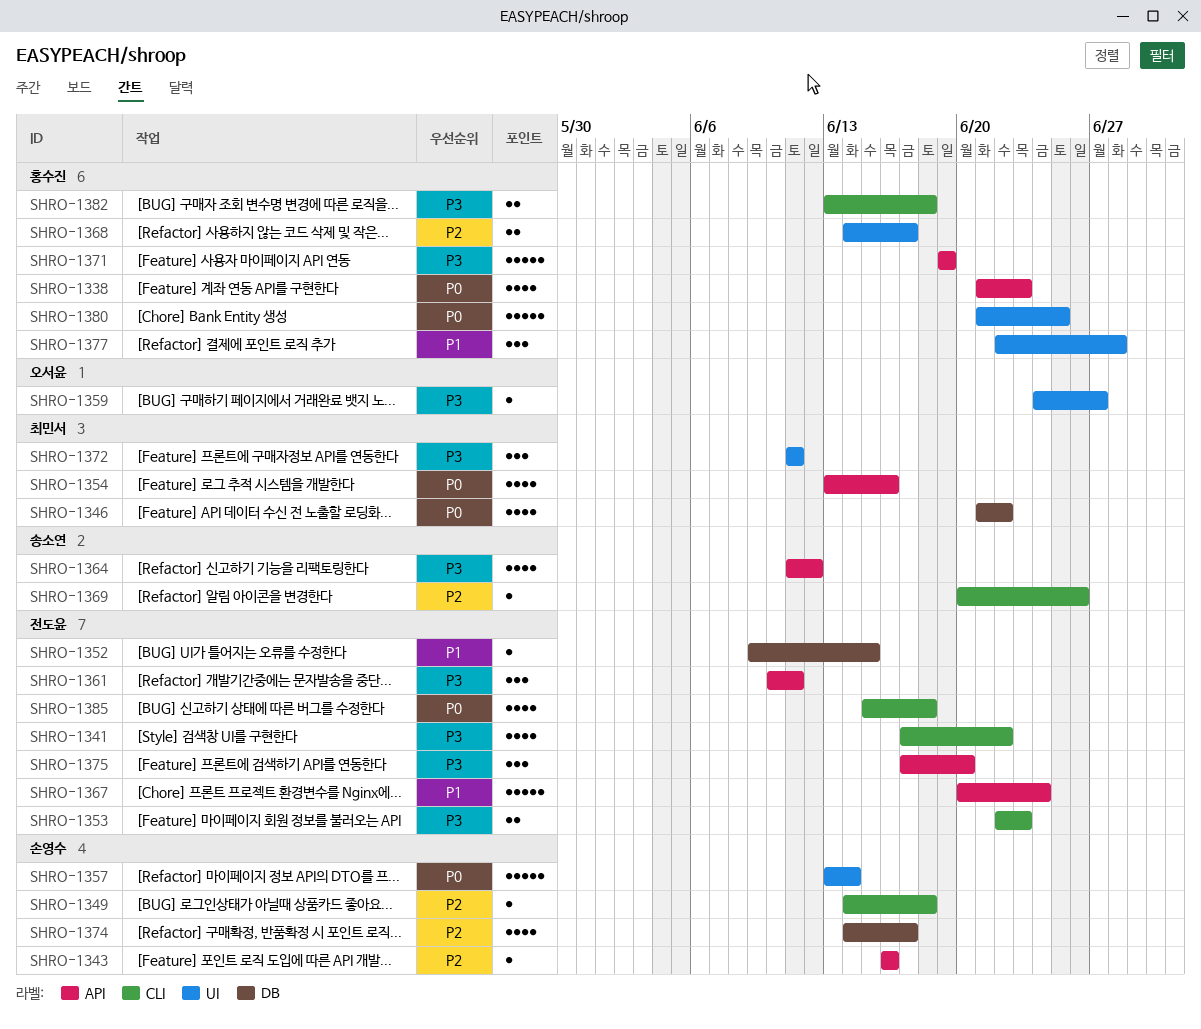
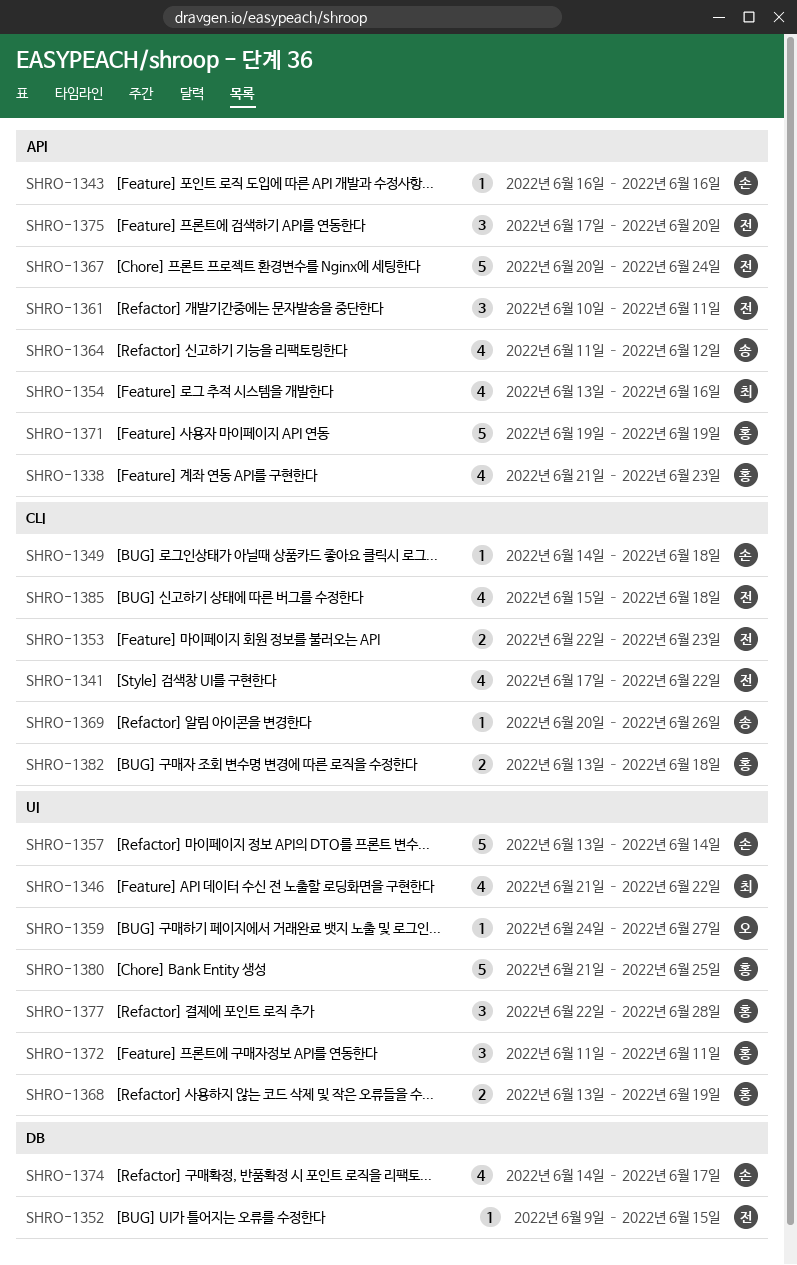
SHRO-1346, label: DB -> UI
SHRO-1368, start: Jun 14 -> Jun 13
SHRO-1368, due: Jun 17 -> Jun 19
SHRO-1372, owner: 최민서 -> 홍수진

